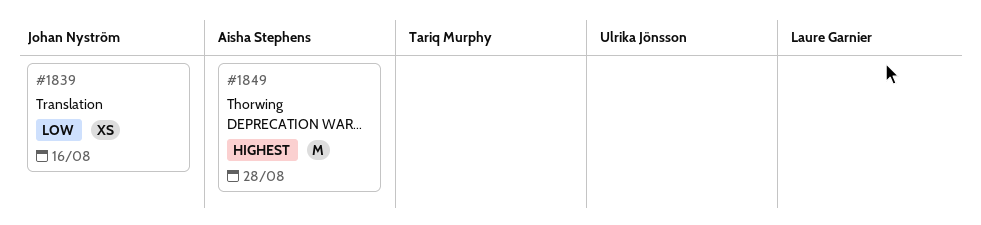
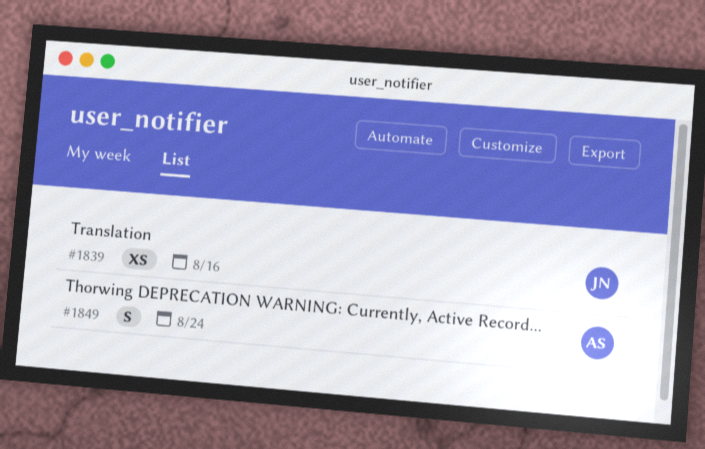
#1849, estimate: M -> S
#1849, due: Aug 28 -> Aug 24

